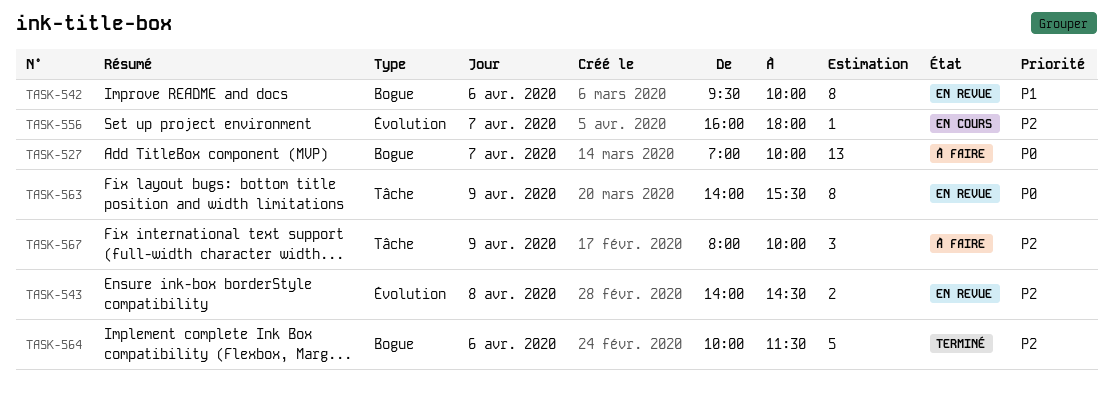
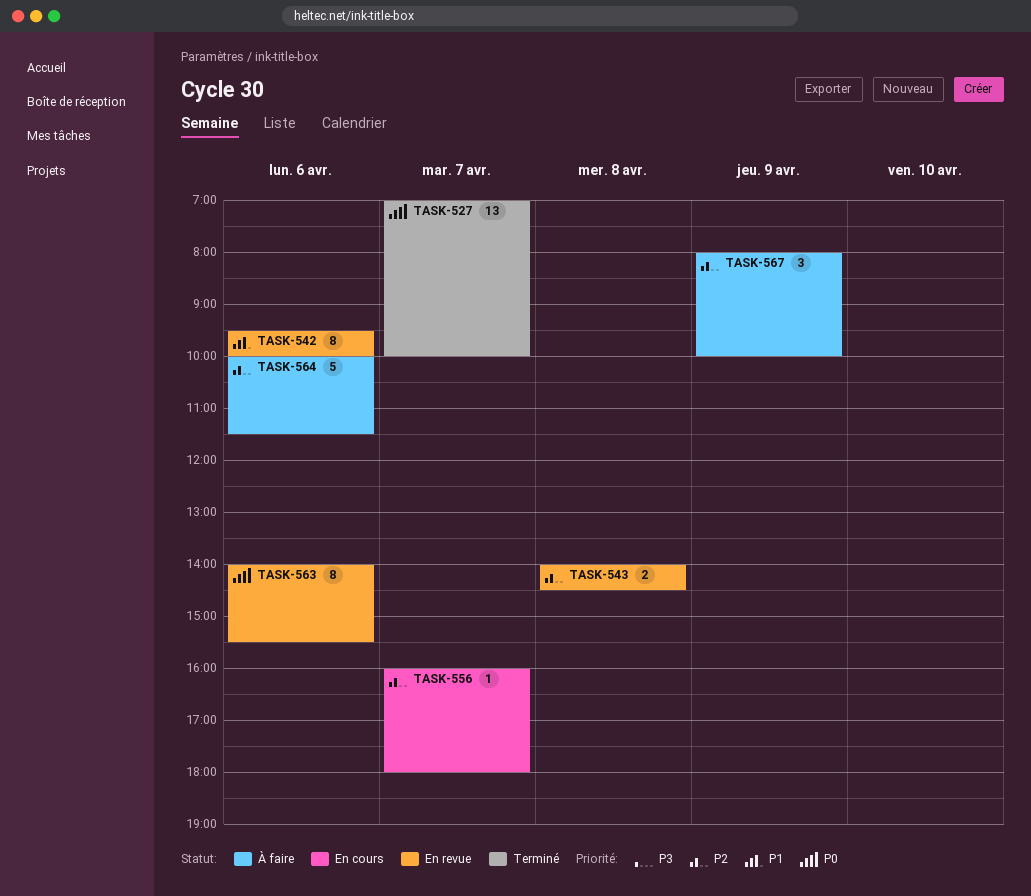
TASK-527, status: À faire -> Terminé
TASK-563, day: Apr 9 -> Apr 6
TASK-564, status: Terminé -> À faire

